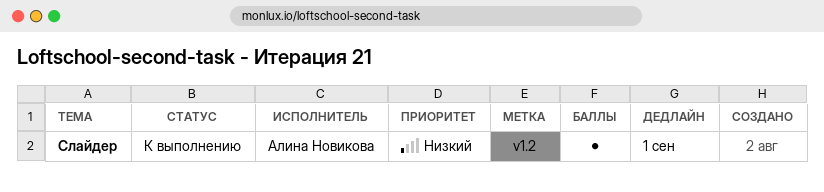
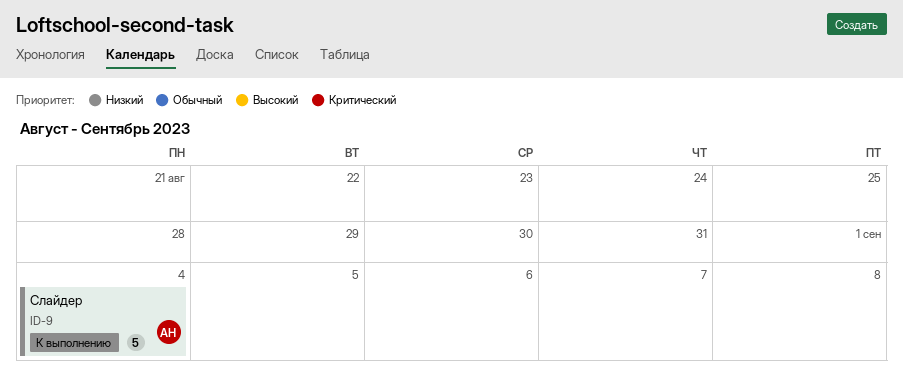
Слайдер, estimate: 1 -> 5
Слайдер, due: Sep 1 -> Sep 4

